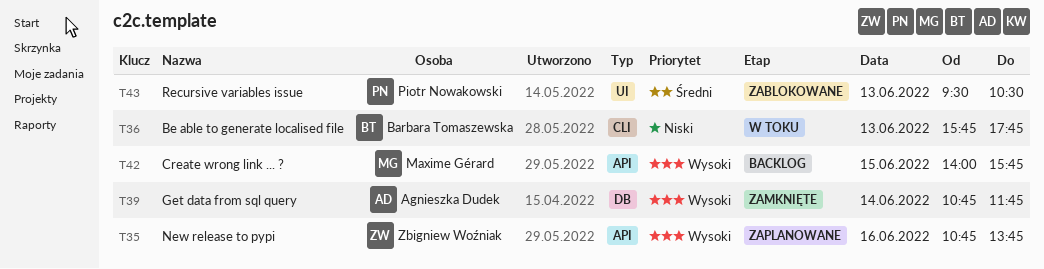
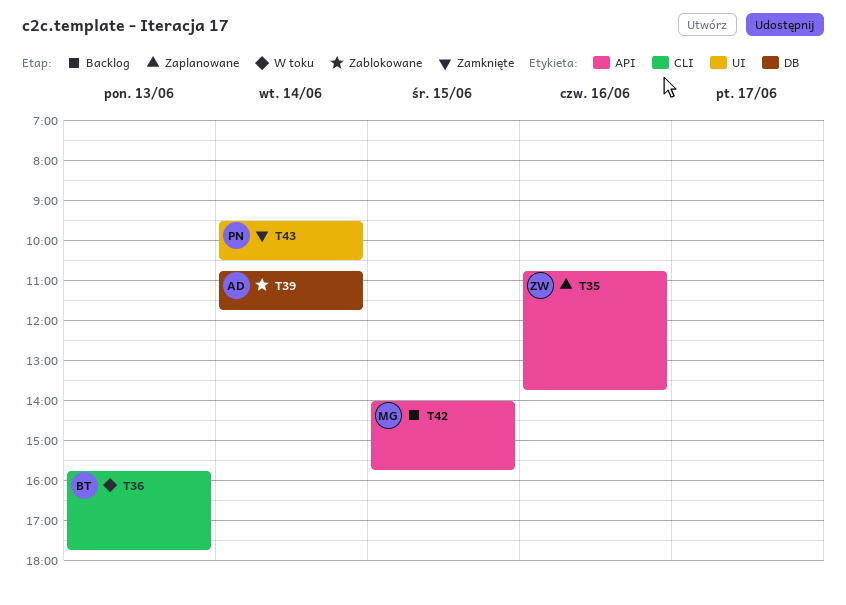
T39, status: Zamknięte -> Zablokowane
T43, status: Zablokowane -> Zamknięte
T43, day: Jun 13 -> Jun 14

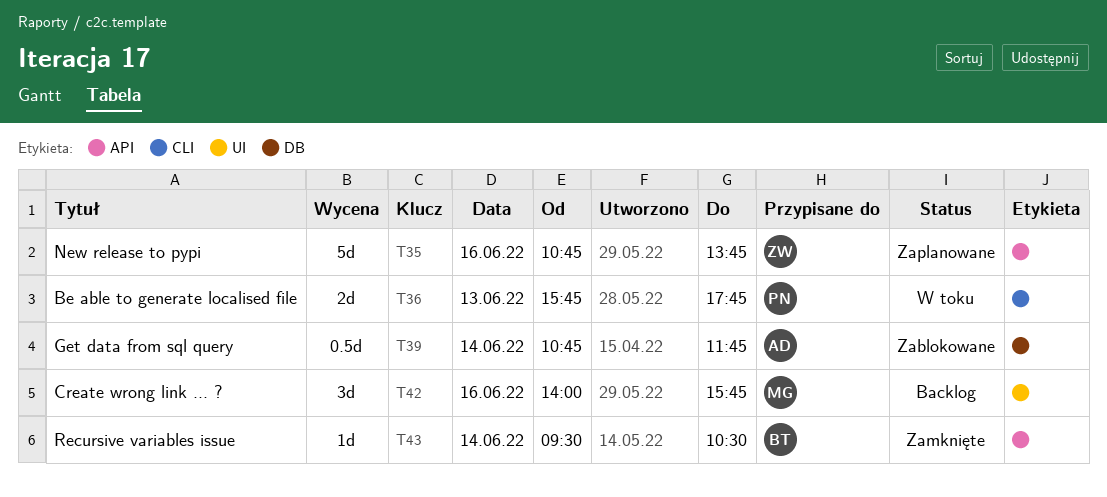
T36, owner: BT -> PN
T42, label: API -> UI
T42, day: Jun 15 -> Jun 16
T43, owner: PN -> BT
T43, label: UI -> API

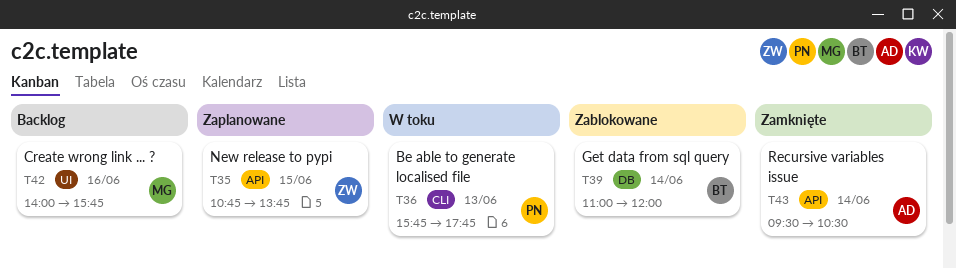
T35, day: Jun 16 -> Jun 15
T39, owner: AD -> BT
T39, begins: 10:45 -> 11:00
T39, ends: 11:45 -> 12:00
T43, owner: BT -> AD

